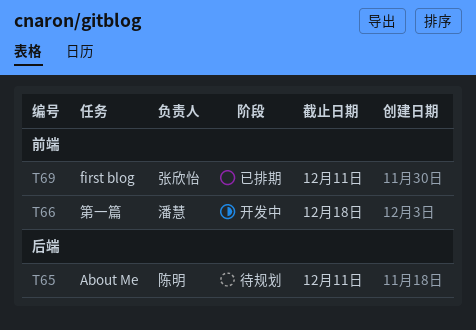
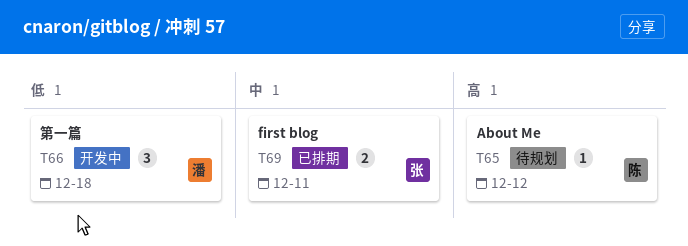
T65, due: Dec 11 -> Dec 12

